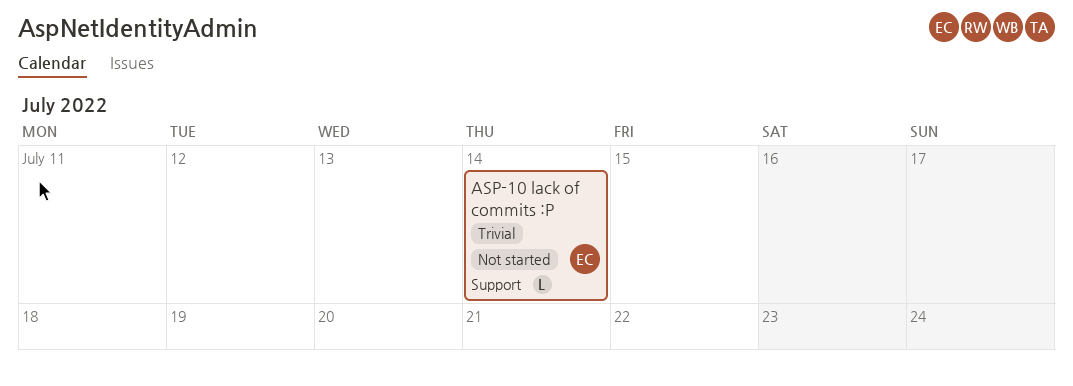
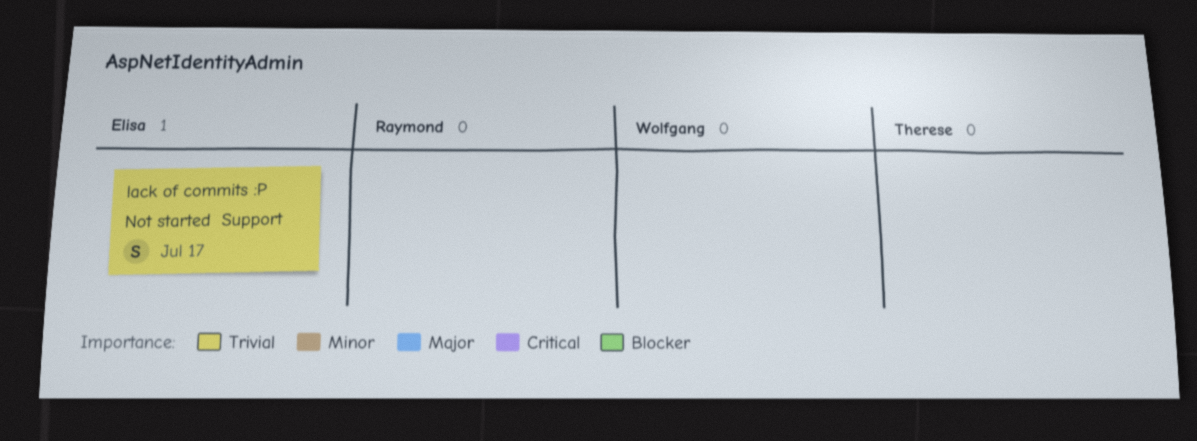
lack of commits :P, estimate: L -> S
lack of commits :P, due: Jul 14 -> Jul 17

